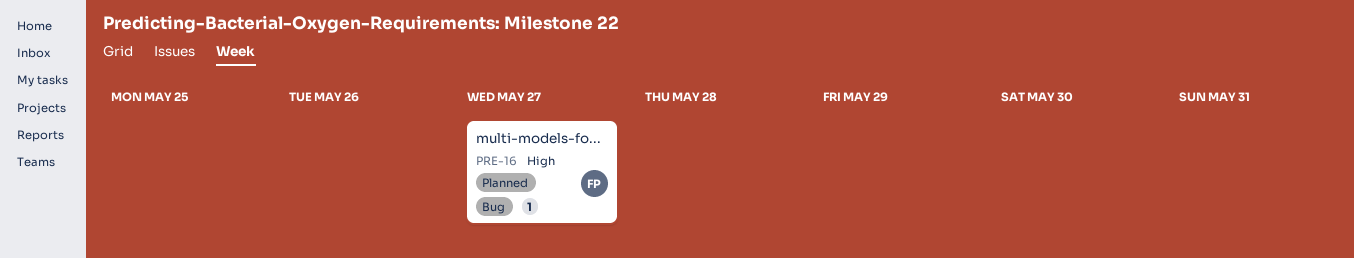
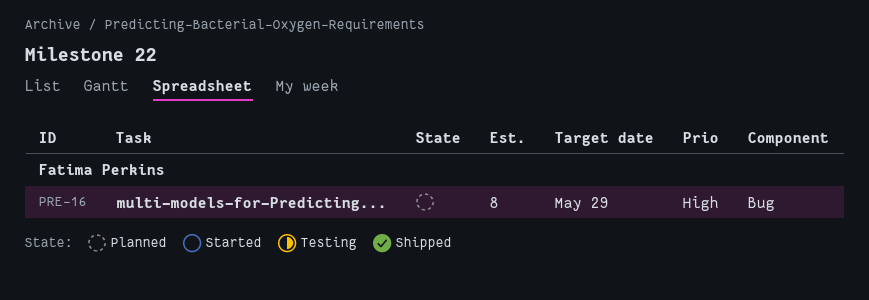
PRE-16, estimate: 1 -> 8
PRE-16, due: May 27 -> May 29

